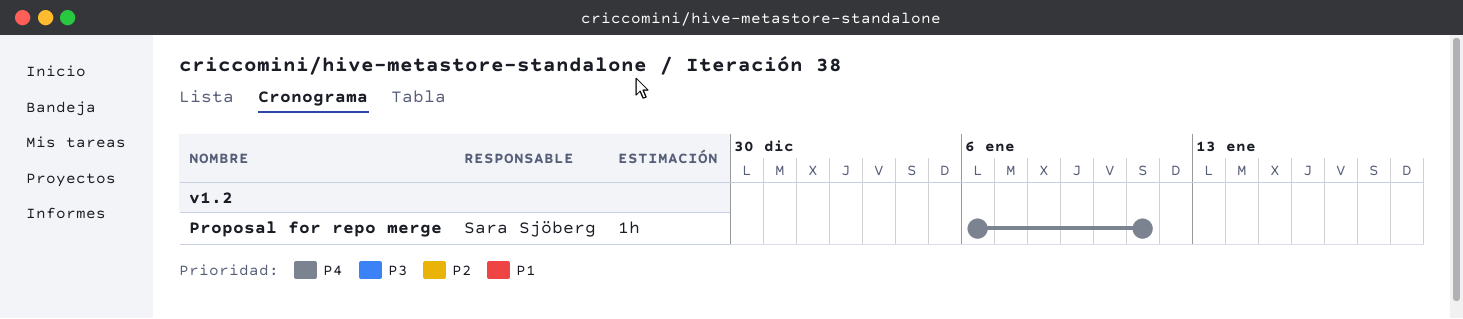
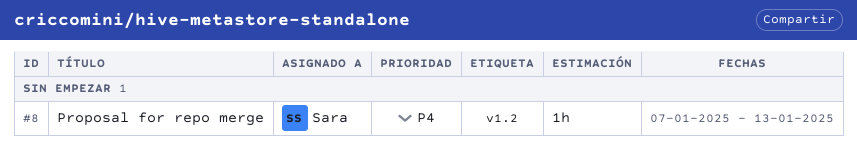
Proposal for repo merge, start: Jan 6 -> Jan 7
Proposal for repo merge, due: Jan 11 -> Jan 13

